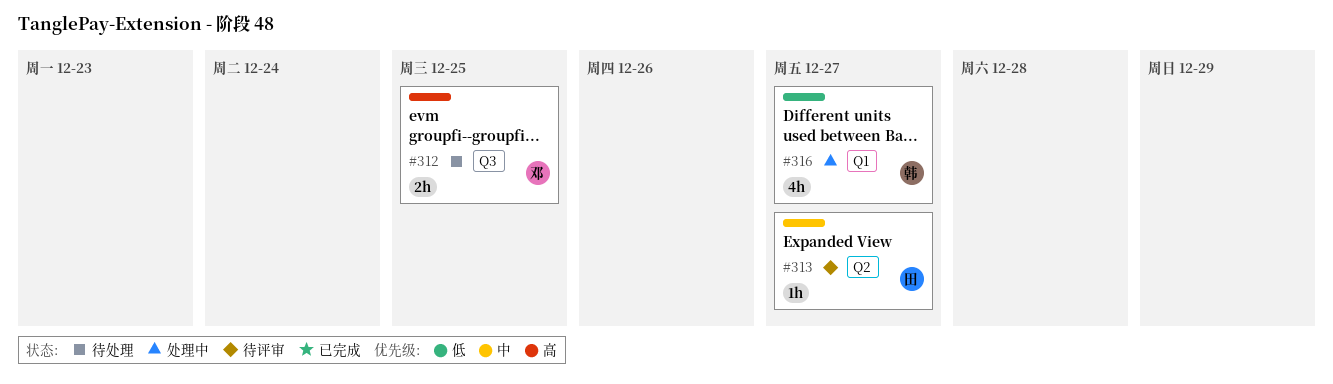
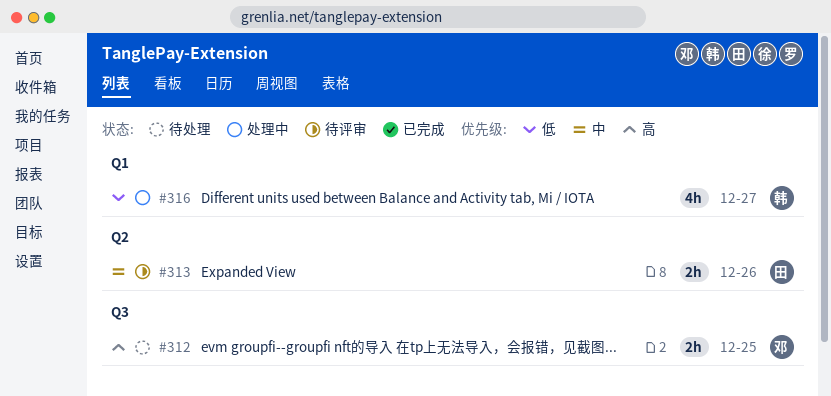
#313, estimate: 1h -> 2h
#313, due: Dec 27 -> Dec 26

